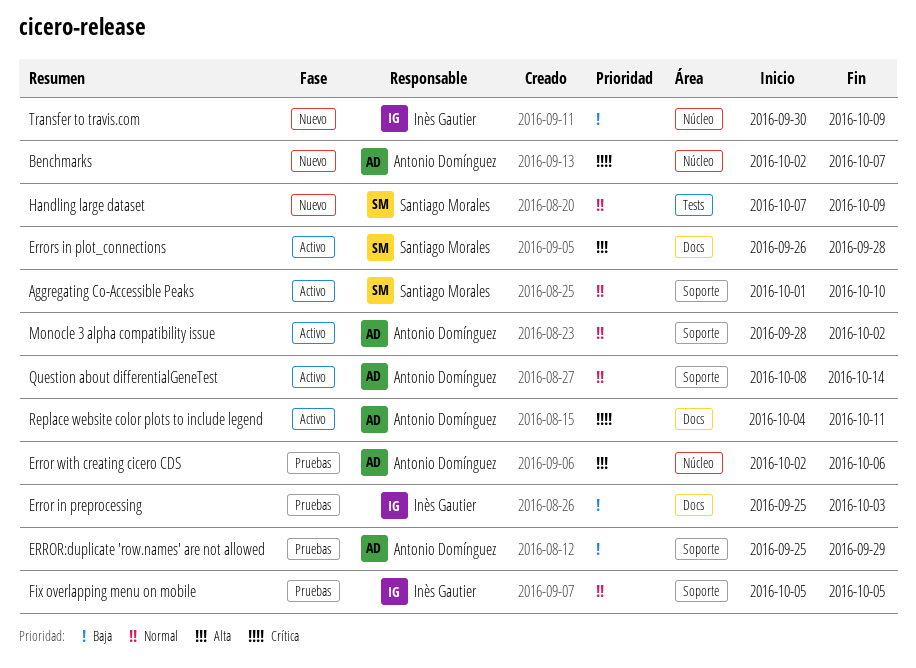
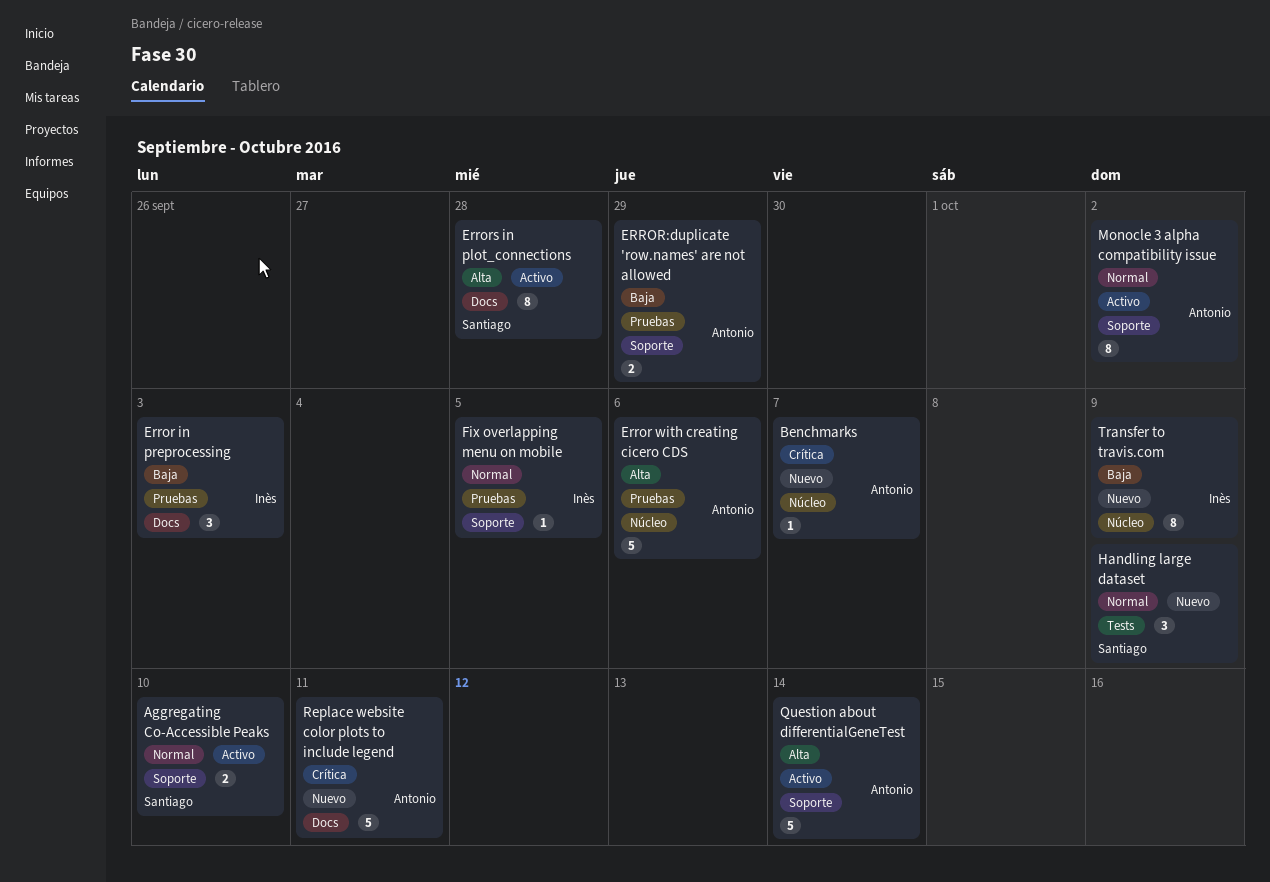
Question about differentialGeneTest, priority: Normal -> Alta
Replace website color plots to include legend, status: Activo -> Nuevo

